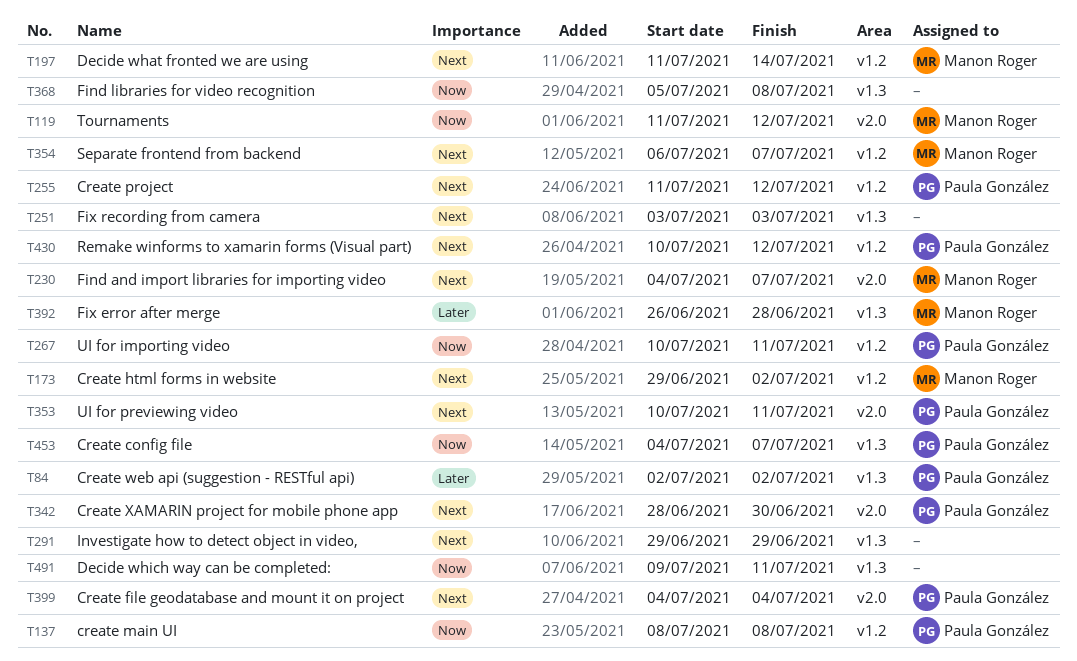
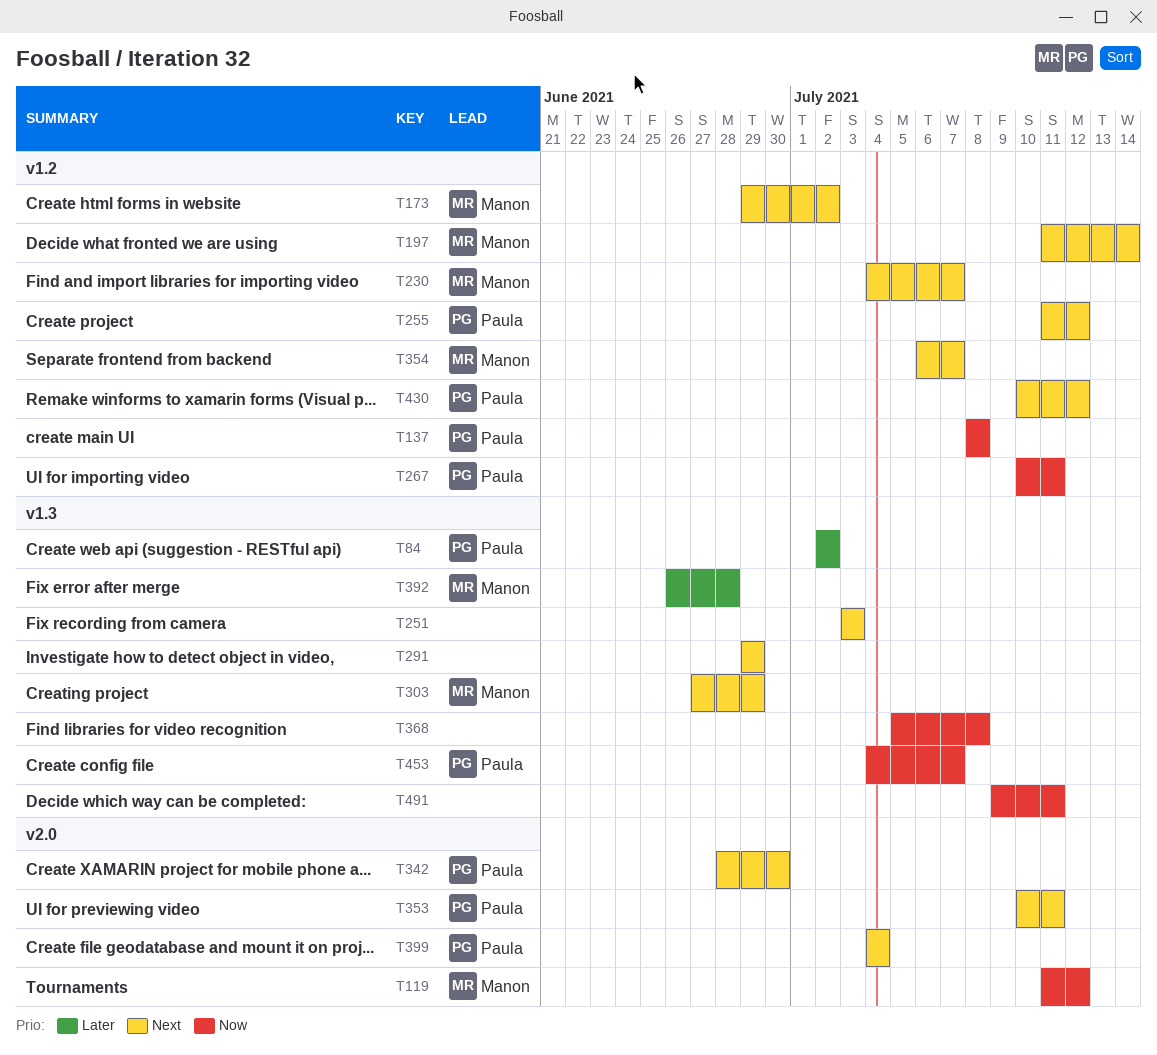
T230, label: v2.0 -> v1.2
T303: none -> present

